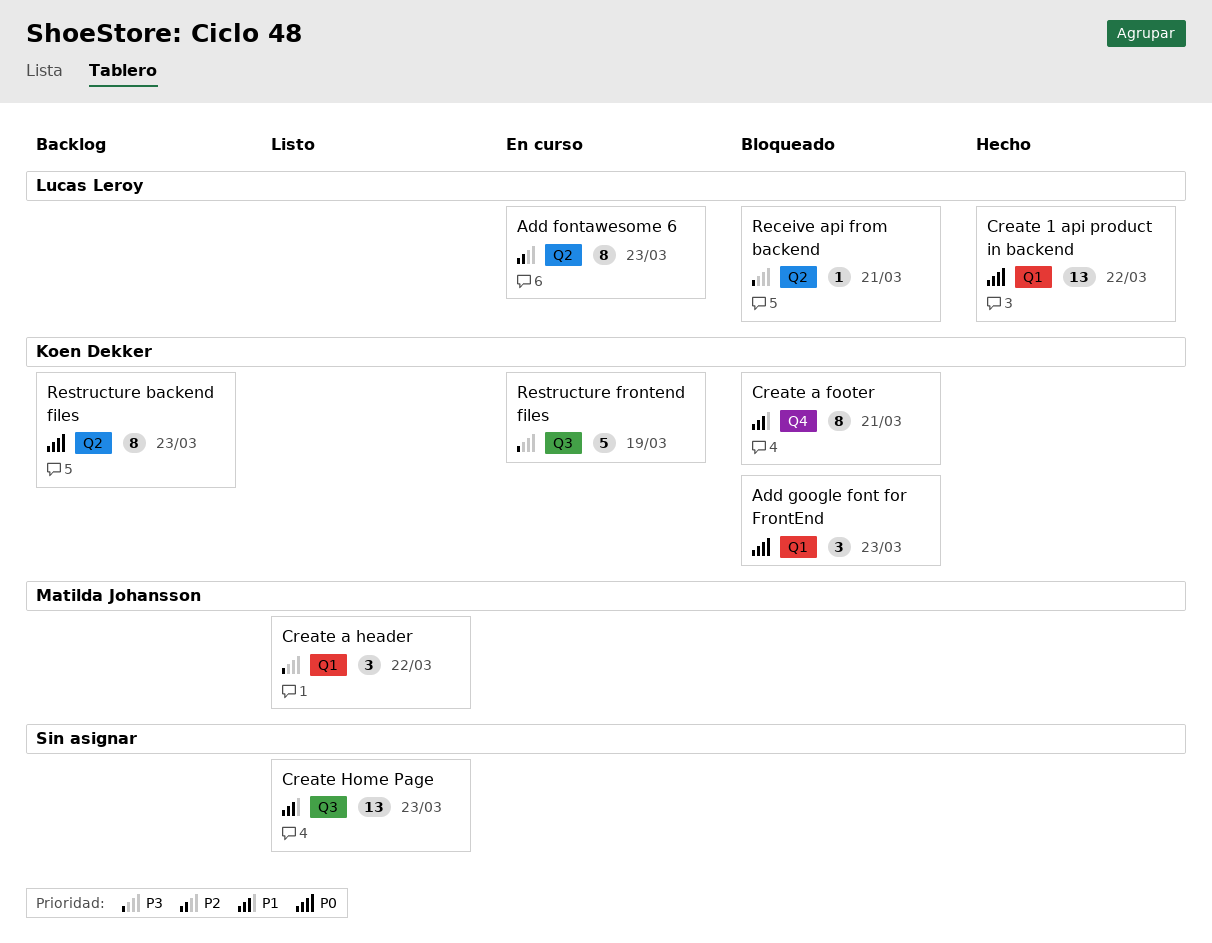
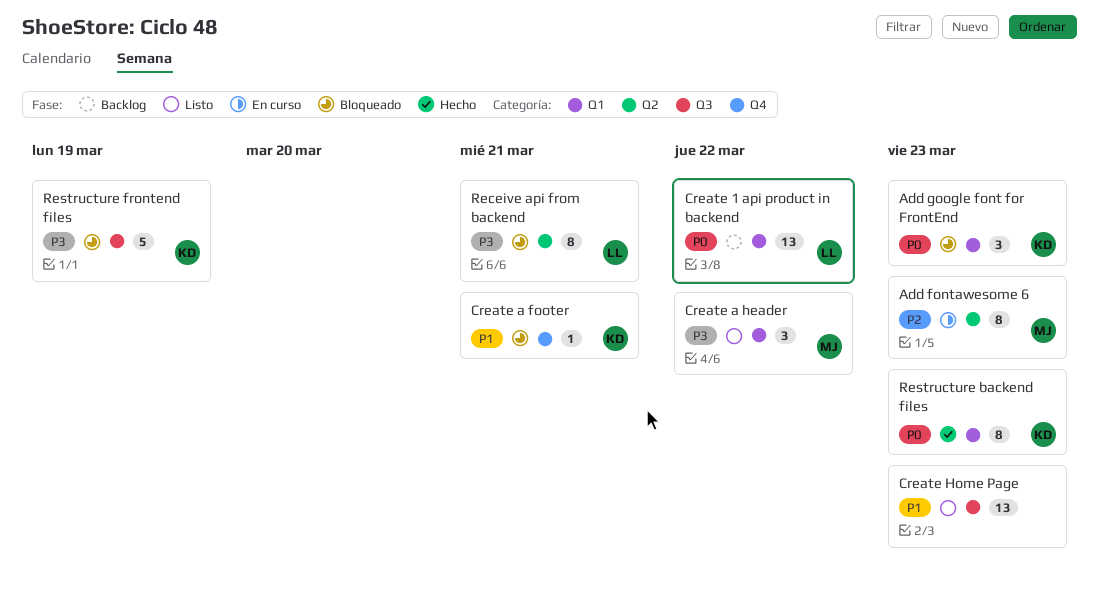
Add fontawesome 6, owner: Lucas Leroy -> Matilda Johansson
Create 1 api product in backend, status: Hecho -> Backlog
Create a footer, estimate: 8 -> 1
Receive api from backend, estimate: 1 -> 8
Restructure backend files, status: Backlog -> Hecho
Restructure backend files, label: Q2 -> Q1
Restructure frontend files, status: En curso -> Bloqueado

